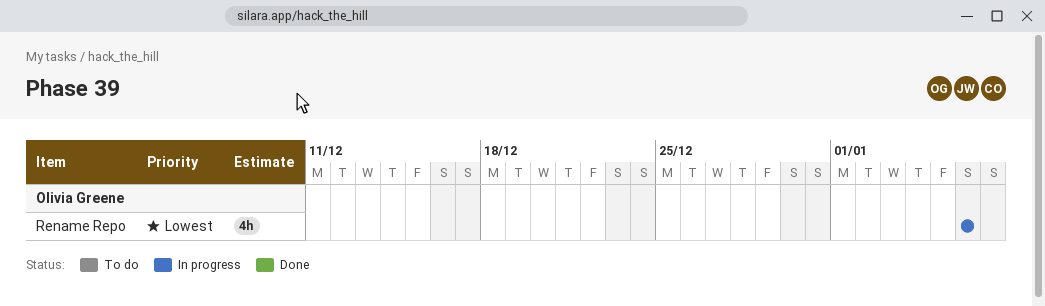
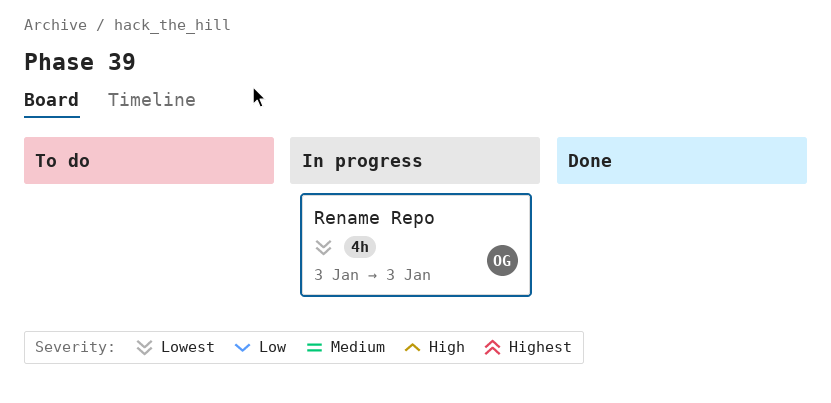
Rename Repo, start: Jan 6 -> Jan 3
Rename Repo, due: Jan 6 -> Jan 3

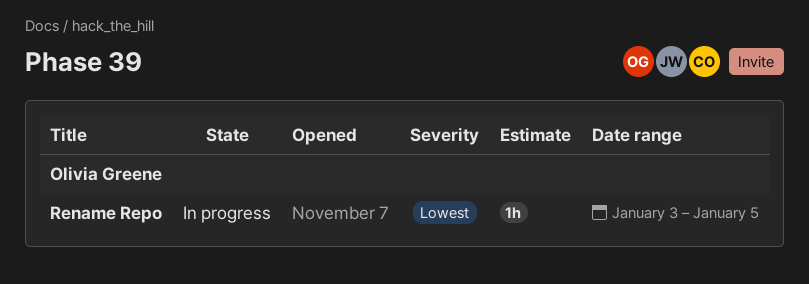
Rename Repo, estimate: 4h -> 1h
Rename Repo, due: Jan 3 -> Jan 5

